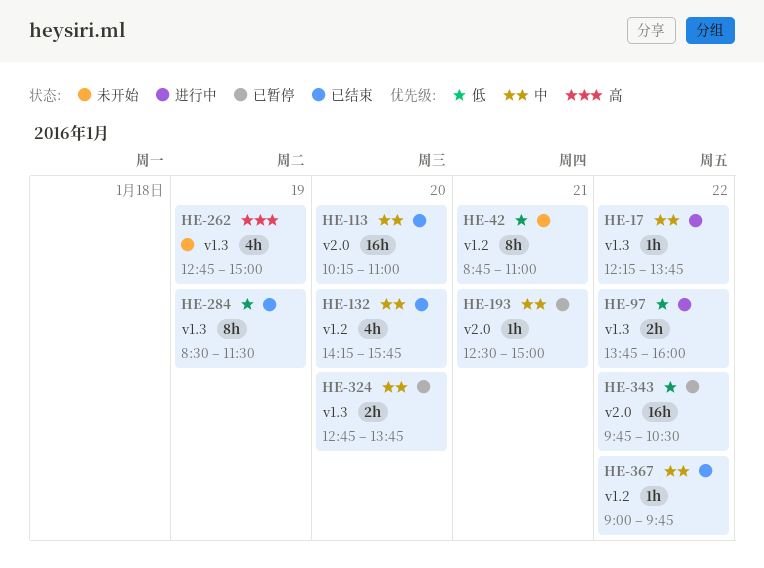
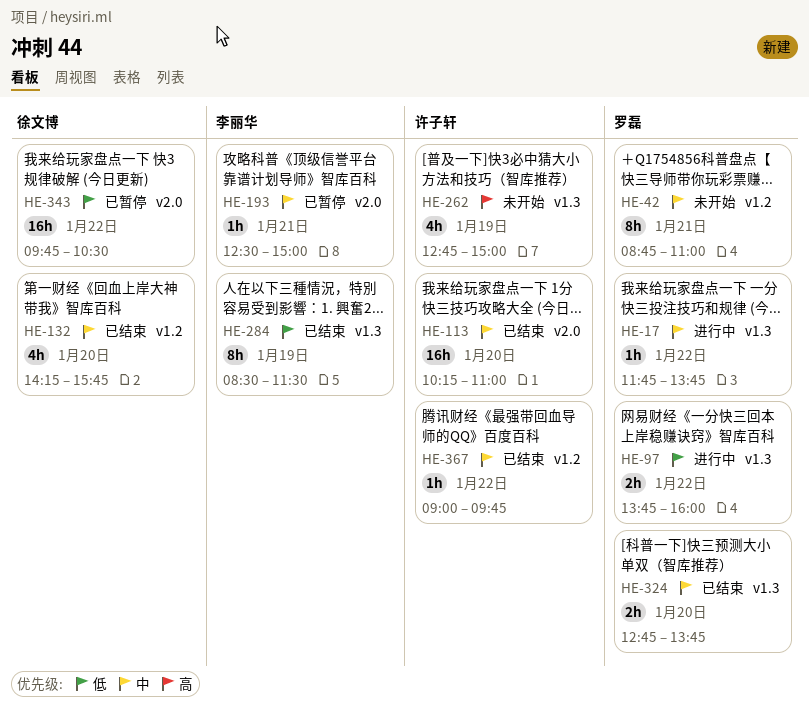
HE-17, begins: 12:15 -> 11:45
HE-42, priority: 低 -> 中
HE-324, status: 已暂停 -> 已结束

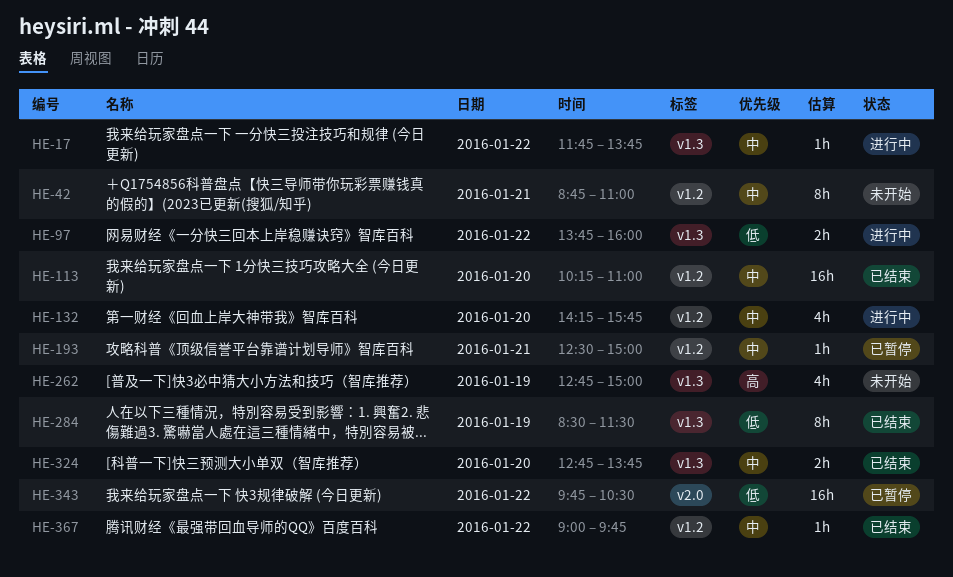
HE-113, label: v2.0 -> v1.2
HE-132, status: 已结束 -> 进行中
HE-193, label: v2.0 -> v1.2

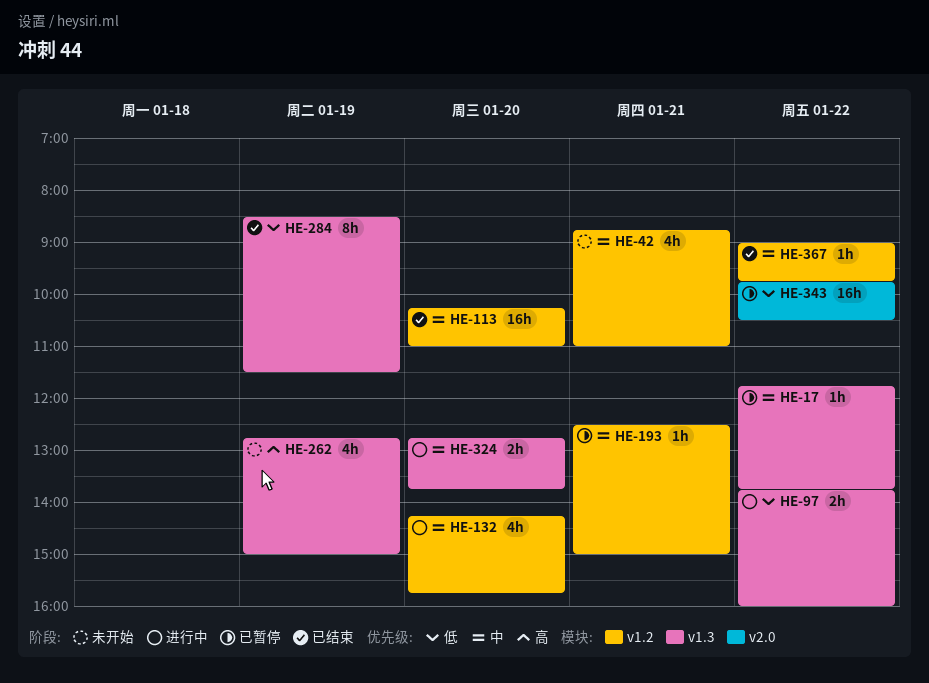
HE-17, status: 进行中 -> 已暂停
HE-42, estimate: 8h -> 4h
HE-324, status: 已结束 -> 进行中

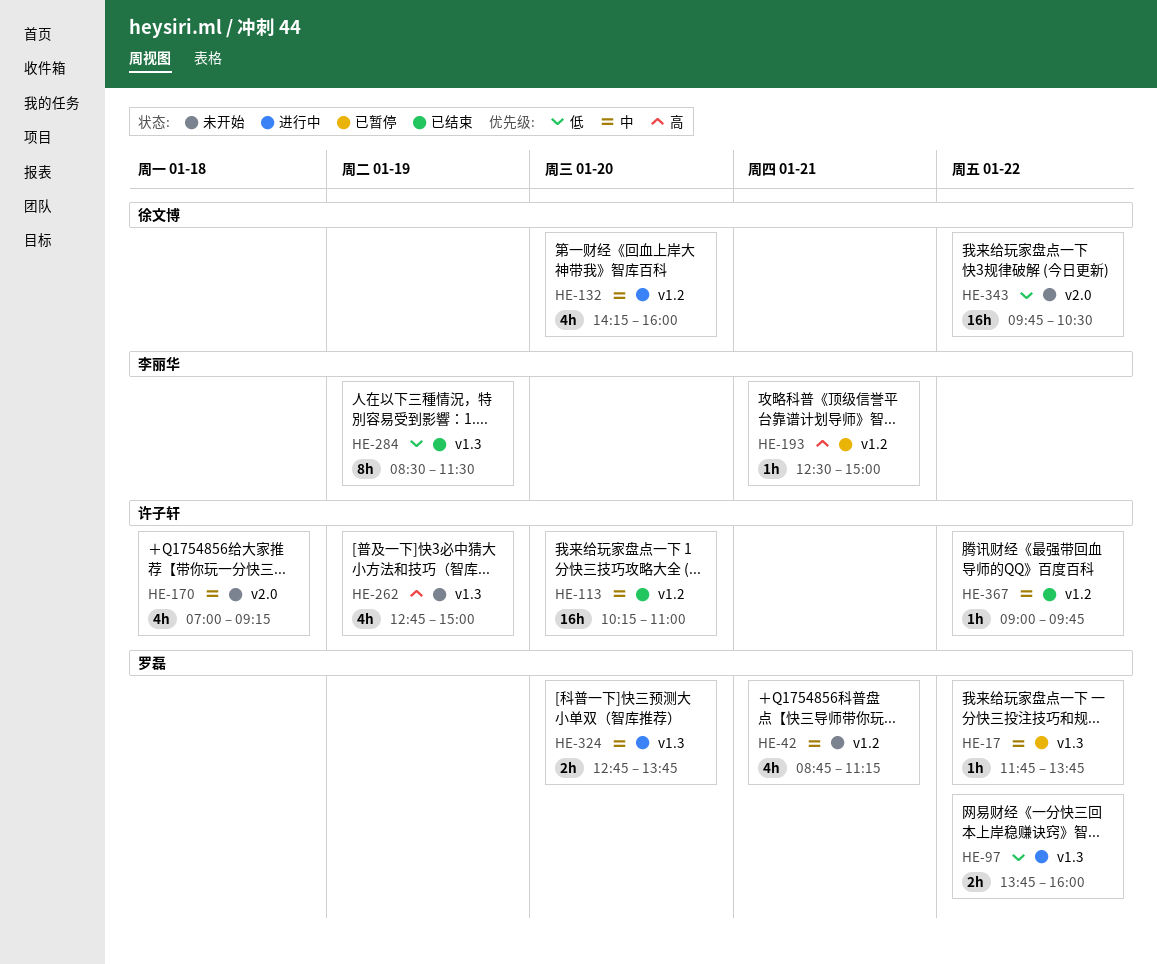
HE-42, ends: 11:00 -> 11:15
HE-132, ends: 15:45 -> 16:00
HE-170: none -> present
HE-193, priority: 中 -> 高
HE-343, status: 已暂停 -> 未开始

